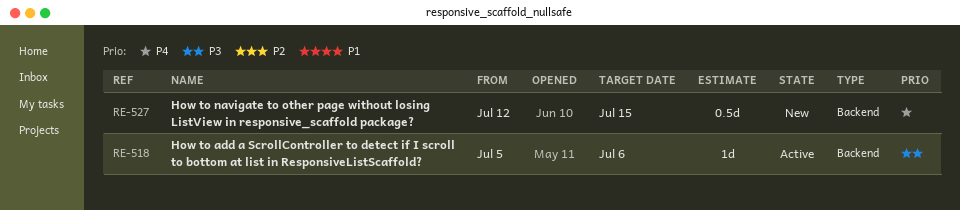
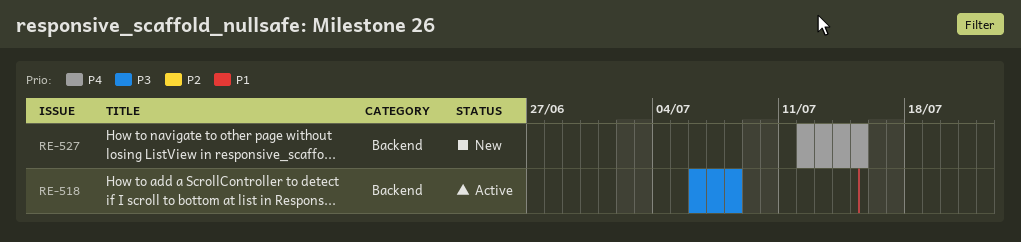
RE-518, start: Jul 5 -> Jul 6
RE-518, due: Jul 6 -> Jul 8

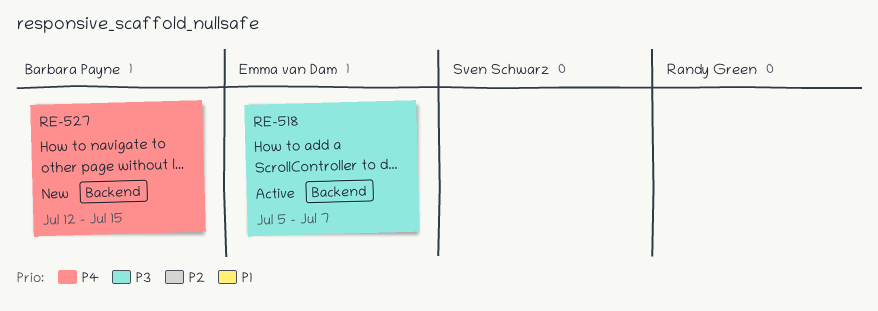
RE-518, start: Jul 6 -> Jul 5
RE-518, due: Jul 8 -> Jul 7

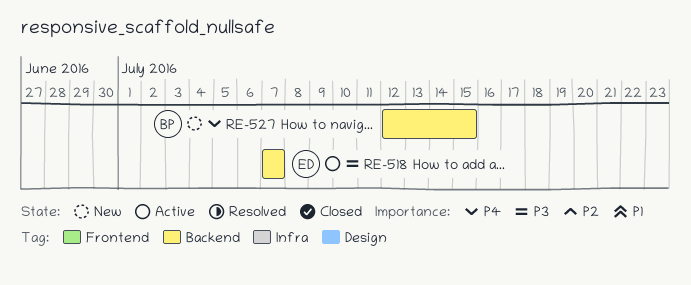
RE-518, start: Jul 5 -> Jul 7

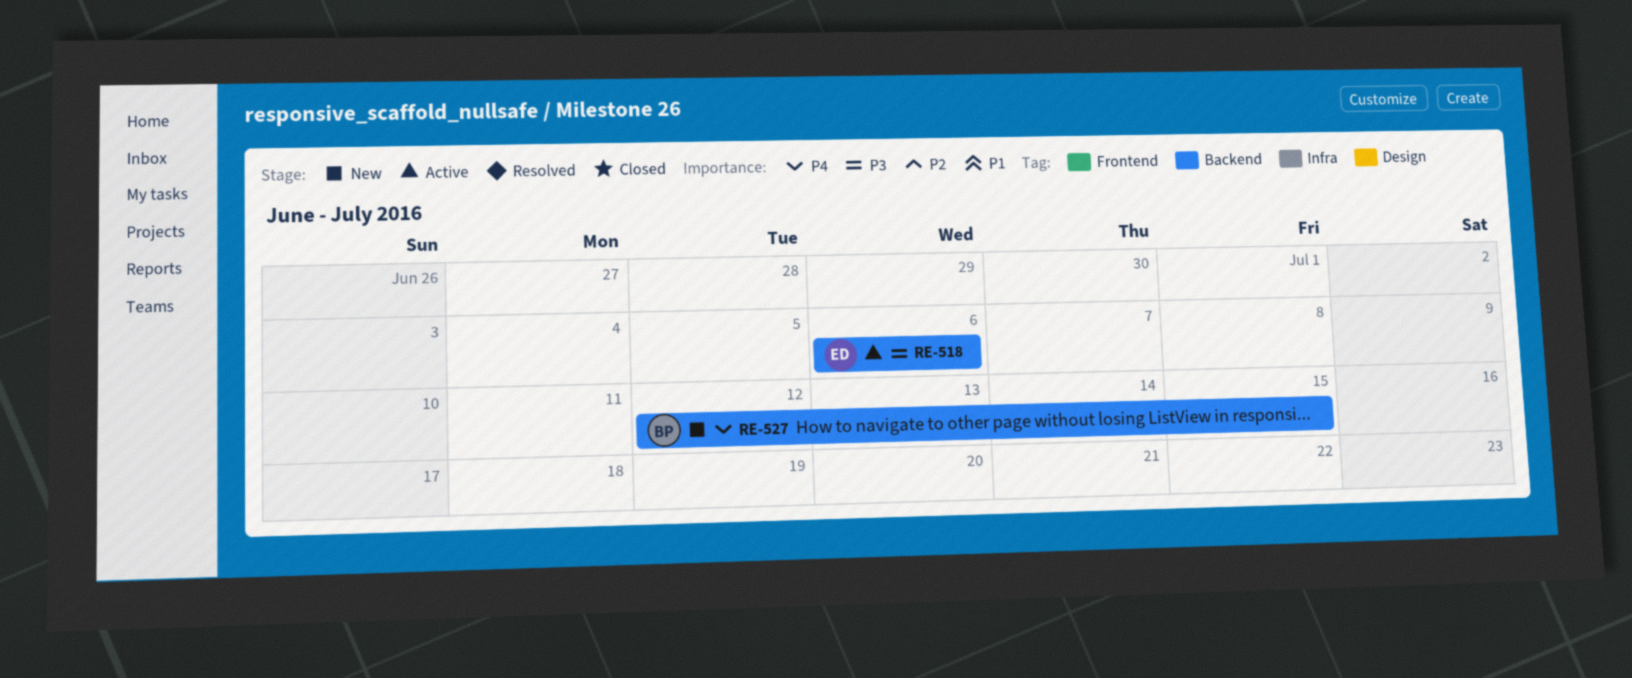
RE-518, start: Jul 7 -> Jul 6
RE-518, due: Jul 7 -> Jul 6

